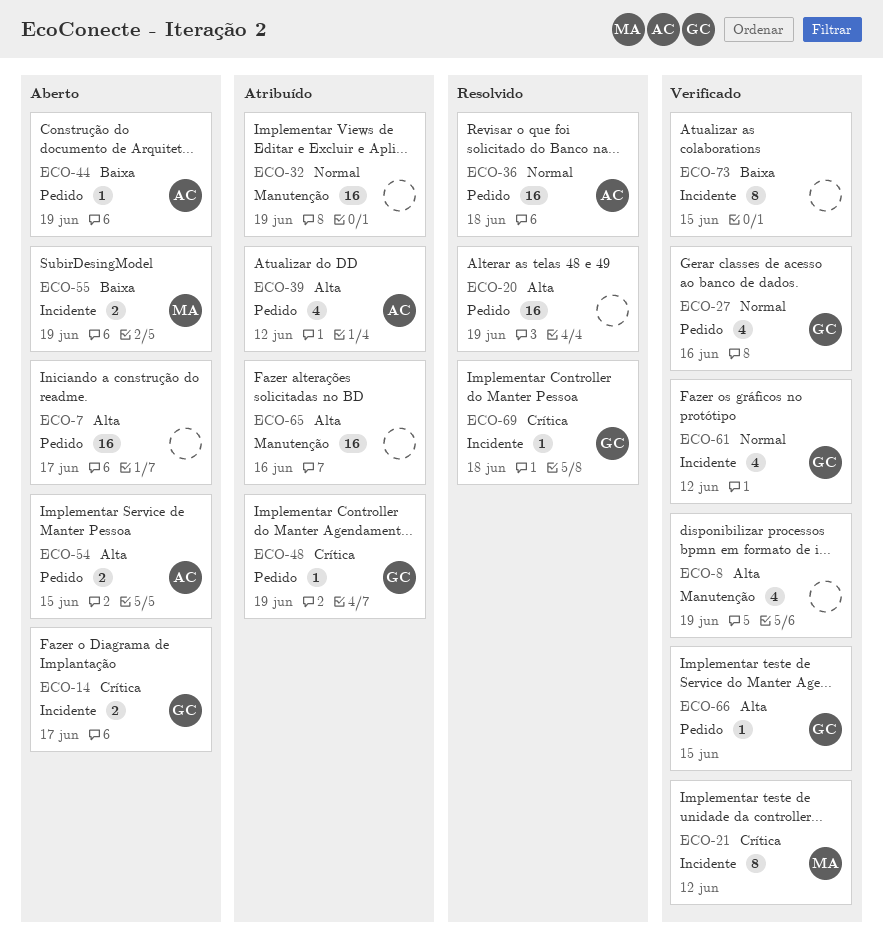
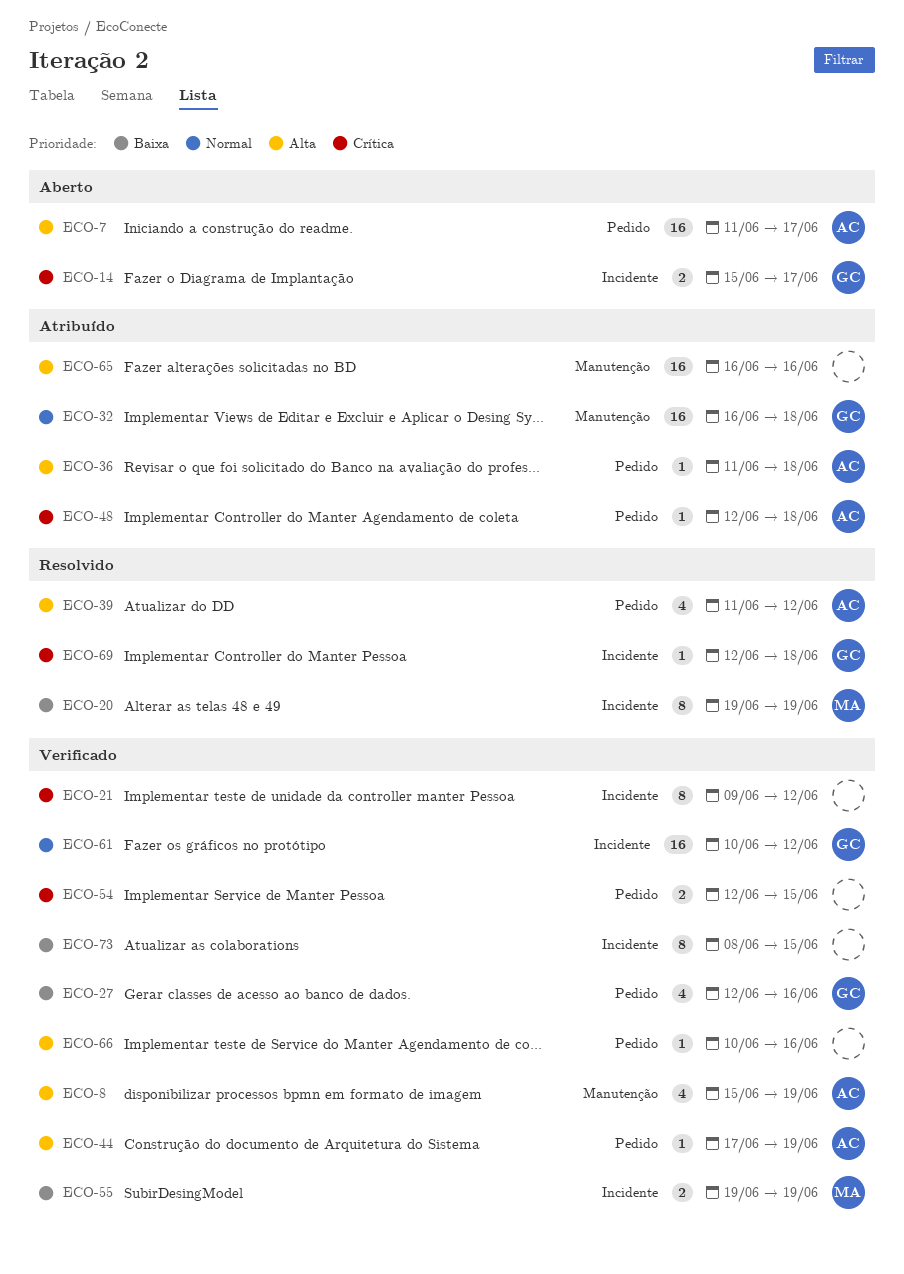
ECO-7, owner: none -> AC
ECO-8, owner: none -> AC
ECO-20, owner: none -> MA
ECO-20, priority: Alta -> Baixa
ECO-20, label: Pedido -> Incidente
ECO-20, estimate: 16 -> 8
ECO-21, owner: MA -> none
ECO-27, priority: Normal -> Baixa
ECO-32, owner: none -> GC
ECO-32, due: Jun 19 -> Jun 18
ECO-36, status: Resolvido -> Atribuído
ECO-36, priority: Normal -> Alta
ECO-36, estimate: 16 -> 1
ECO-39, status: Atribuído -> Resolvido
ECO-44, status: Aberto -> Verificado
ECO-44, priority: Baixa -> Alta
ECO-48, owner: GC -> AC
ECO-48, due: Jun 19 -> Jun 18
ECO-54, status: Aberto -> Verificado
ECO-54, owner: AC -> none
ECO-54, priority: Alta -> Crítica
ECO-55, status: Aberto -> Verificado
ECO-61, estimate: 4 -> 16
ECO-66, owner: GC -> none
ECO-66, due: Jun 15 -> Jun 16

